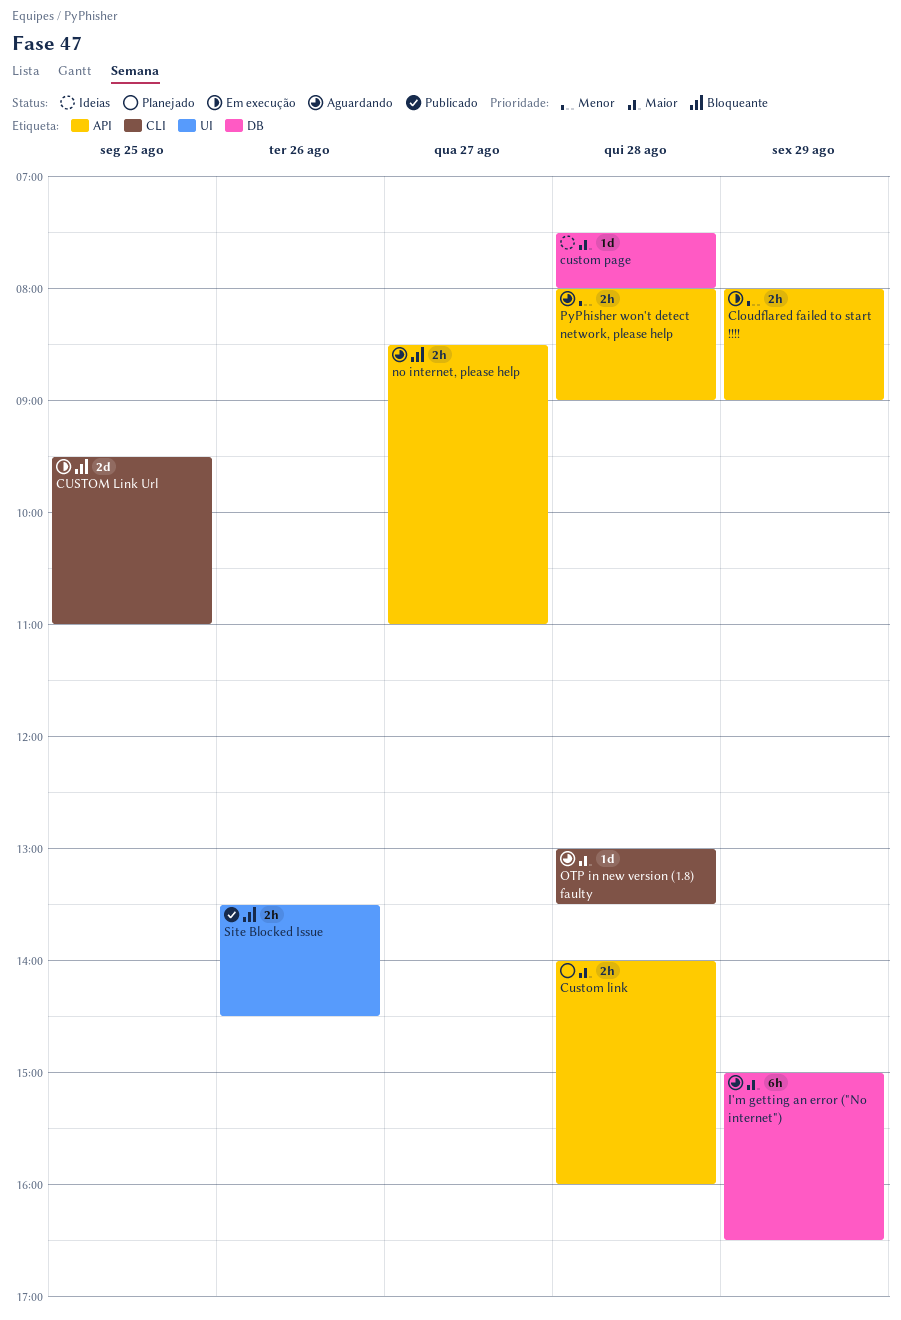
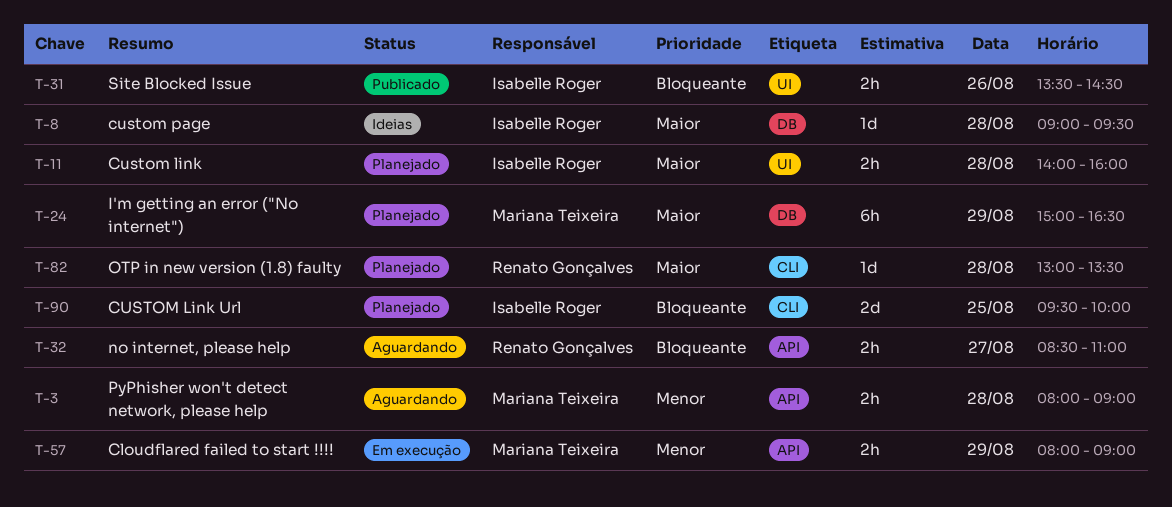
Custom link, label: API -> UI
CUSTOM Link Url, status: Em execução -> Planejado
CUSTOM Link Url, ends: 11:00 -> 10:00
custom page, begins: 07:30 -> 09:00
custom page, ends: 08:00 -> 09:30
I'm getting an error ("No internet"), status: Aguardando -> Planejado
OTP in new version (1.8) faulty, status: Aguardando -> Planejado

